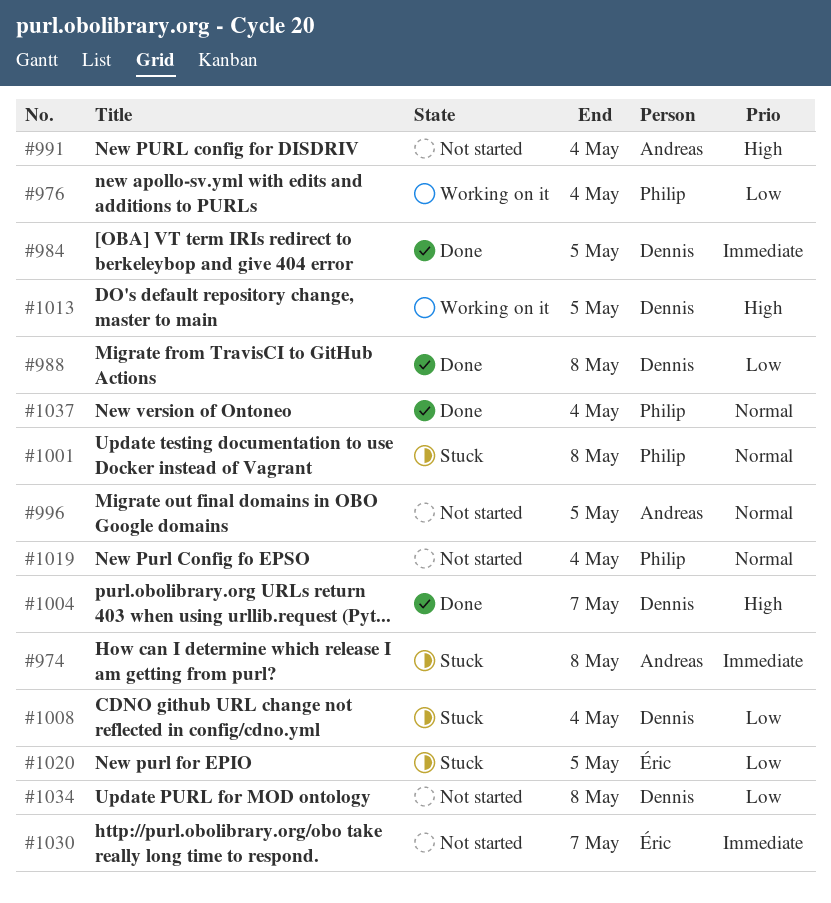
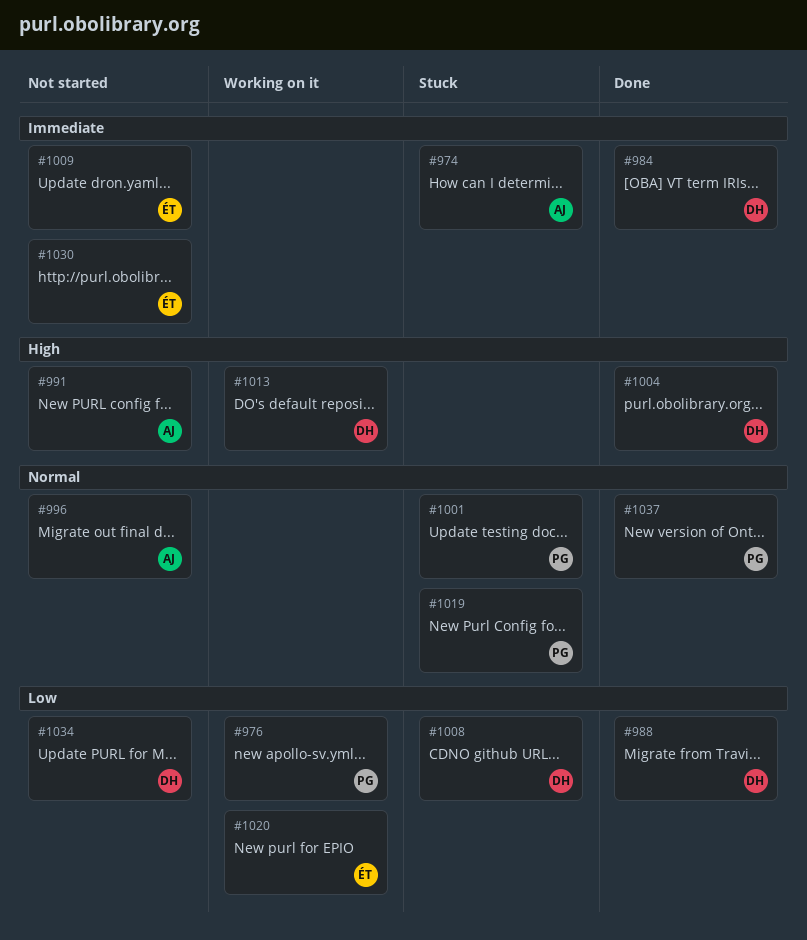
#1009: none -> present
#1019, status: Not started -> Stuck
#1020, status: Stuck -> Working on it

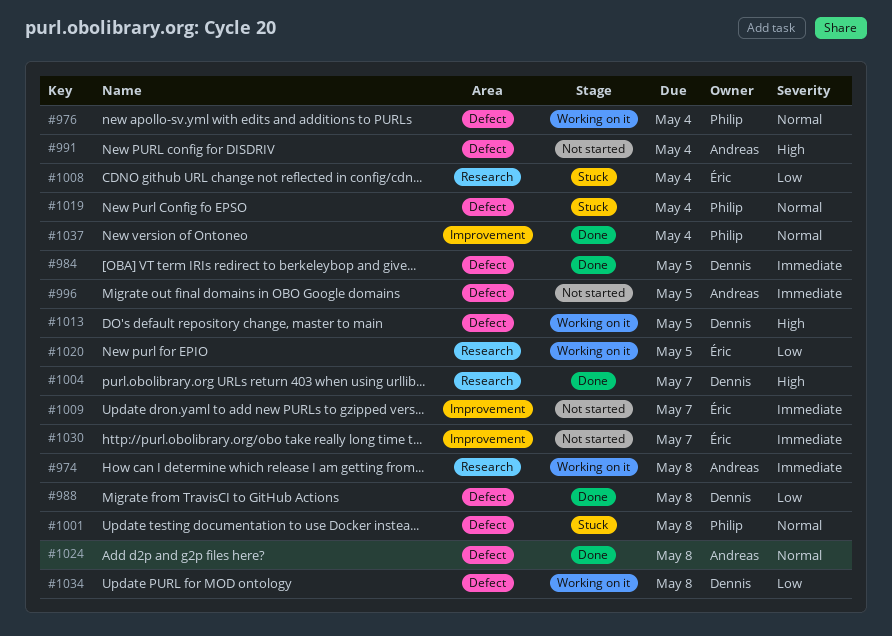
#974, status: Stuck -> Working on it
#976, priority: Low -> Normal
#996, priority: Normal -> Immediate
#1008, owner: Dennis -> Éric
#1024: none -> present
#1034, status: Not started -> Working on it

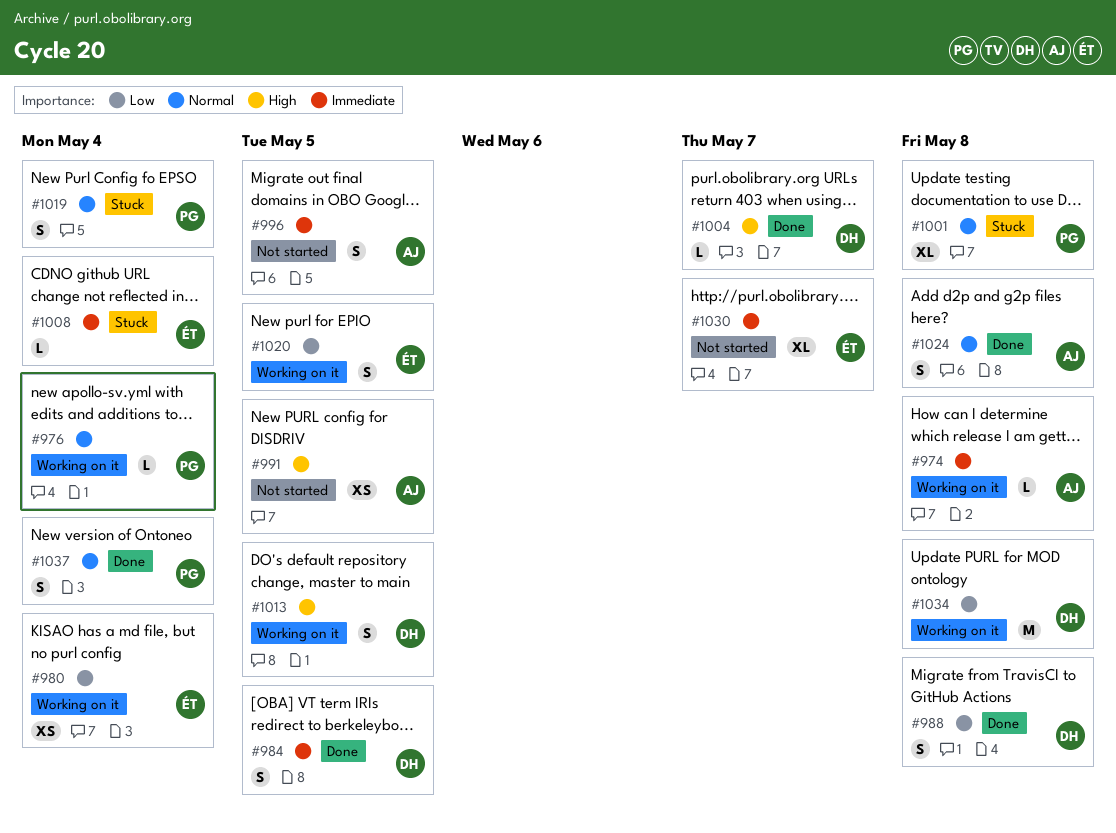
#980: none -> present
#991, due: May 4 -> May 5
#1008, priority: Low -> Immediate
#1009: present -> none

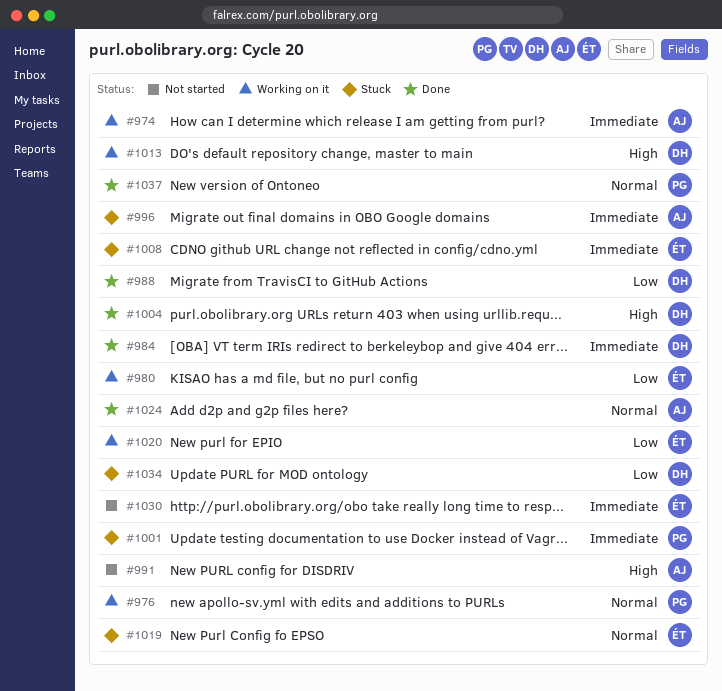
#996, status: Not started -> Stuck
#1001, priority: Normal -> Immediate
#1019, owner: PG -> ÉT
#1034, status: Working on it -> Stuck

